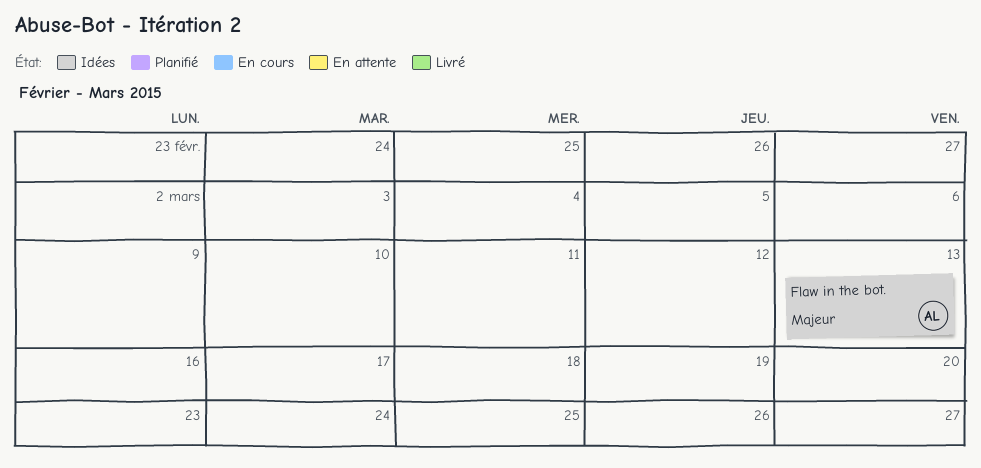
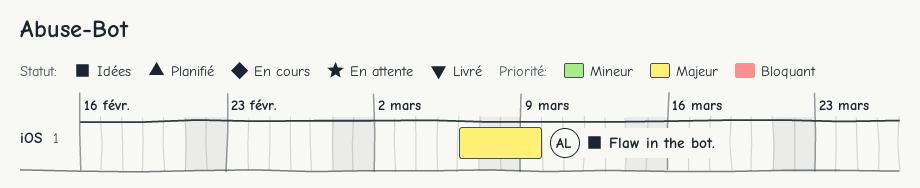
Flaw in the bot., due: Mar 13 -> Mar 9

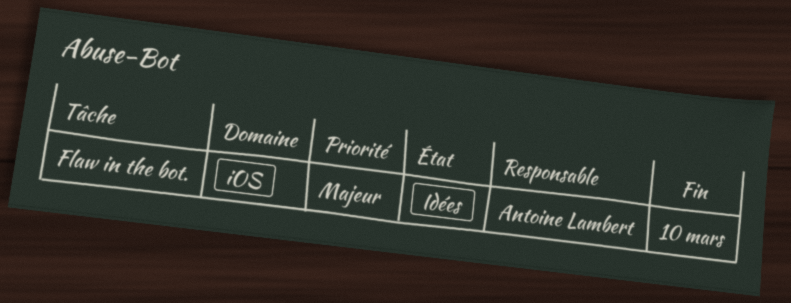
Flaw in the bot., due: Mar 9 -> Mar 10

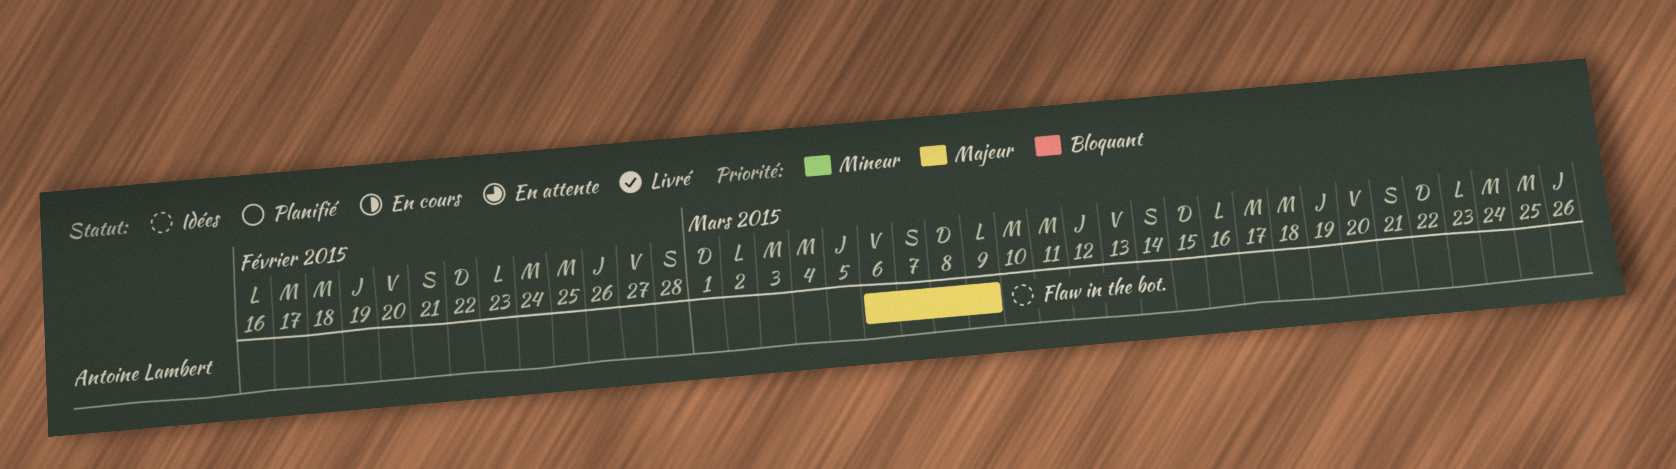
Flaw in the bot., due: Mar 10 -> Mar 9

